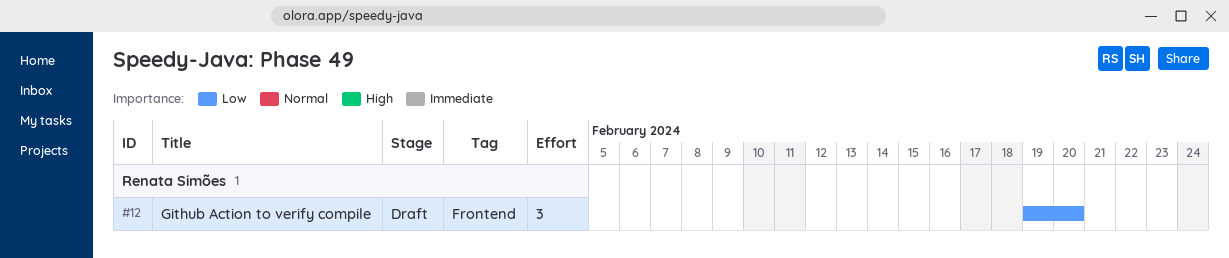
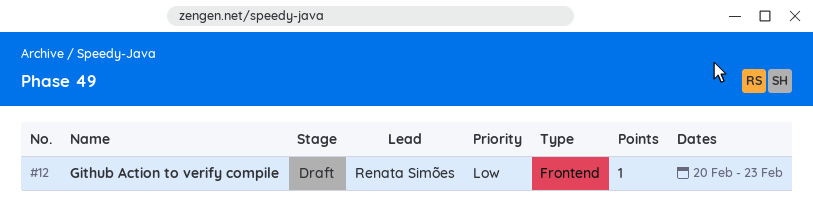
#12, estimate: 3 -> 1
#12, start: Feb 19 -> Feb 20
#12, due: Feb 20 -> Feb 23

